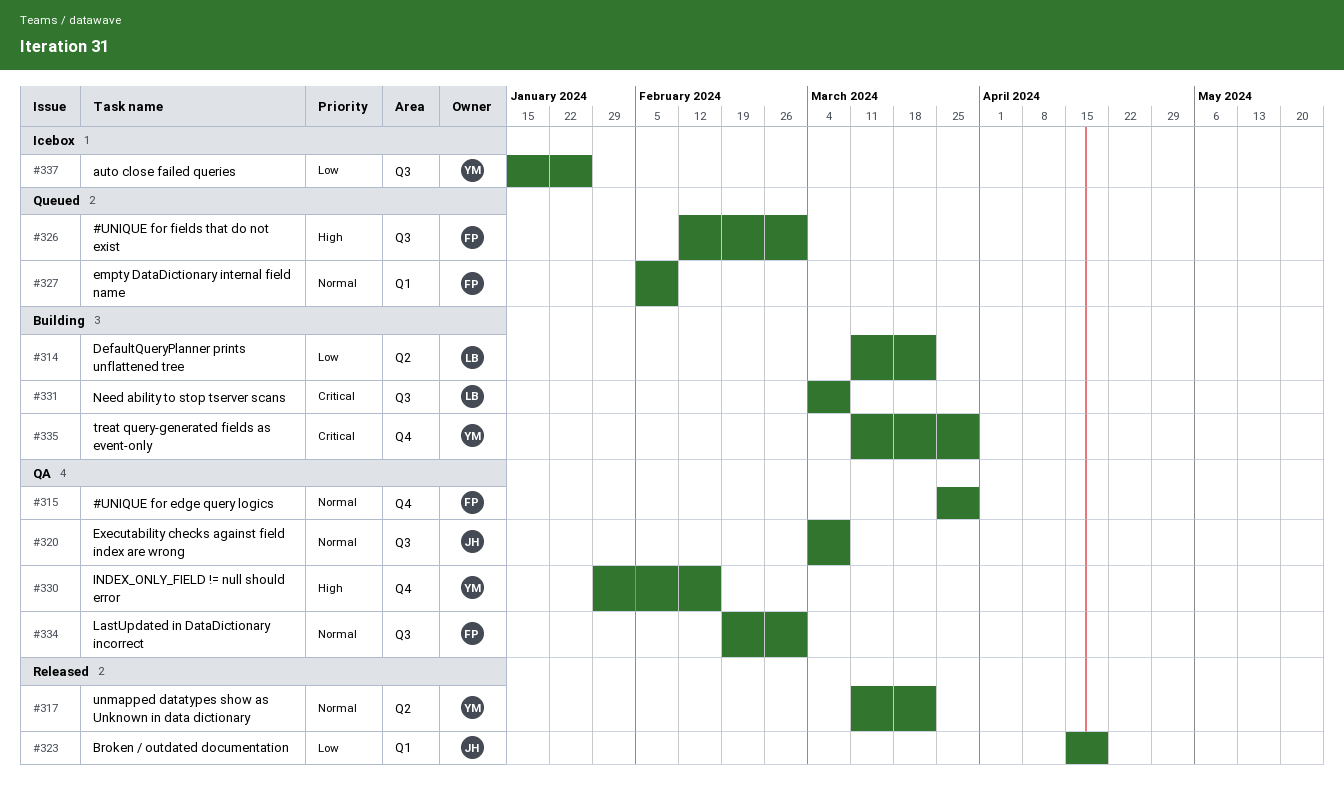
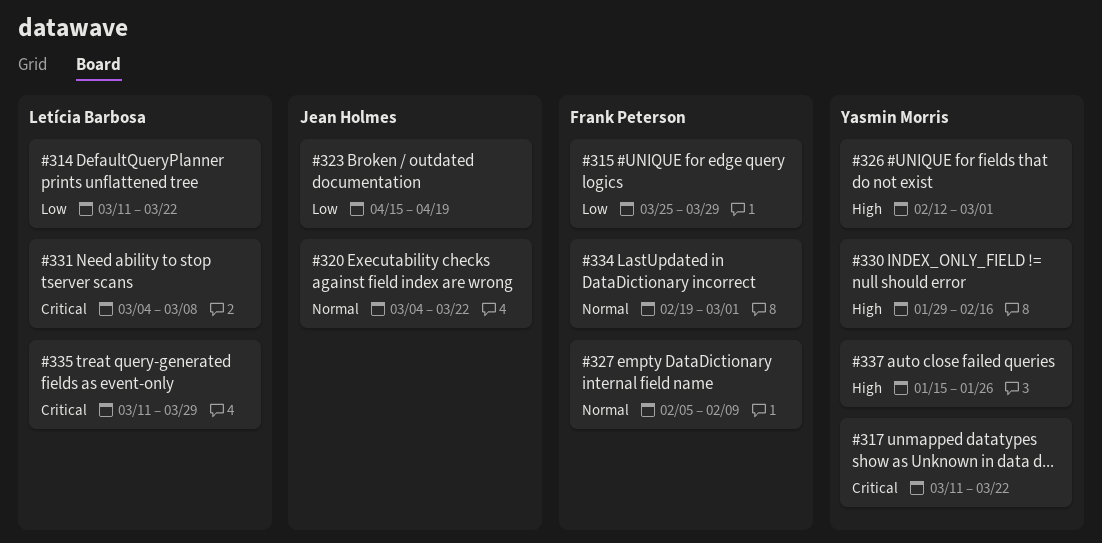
#315, priority: Normal -> Low
#317, priority: Normal -> Critical
#320, due: Mar 8 -> Mar 22
#326, owner: Frank Peterson -> Yasmin Morris
#335, owner: Yasmin Morris -> Letícia Barbosa
#337, priority: Low -> High

